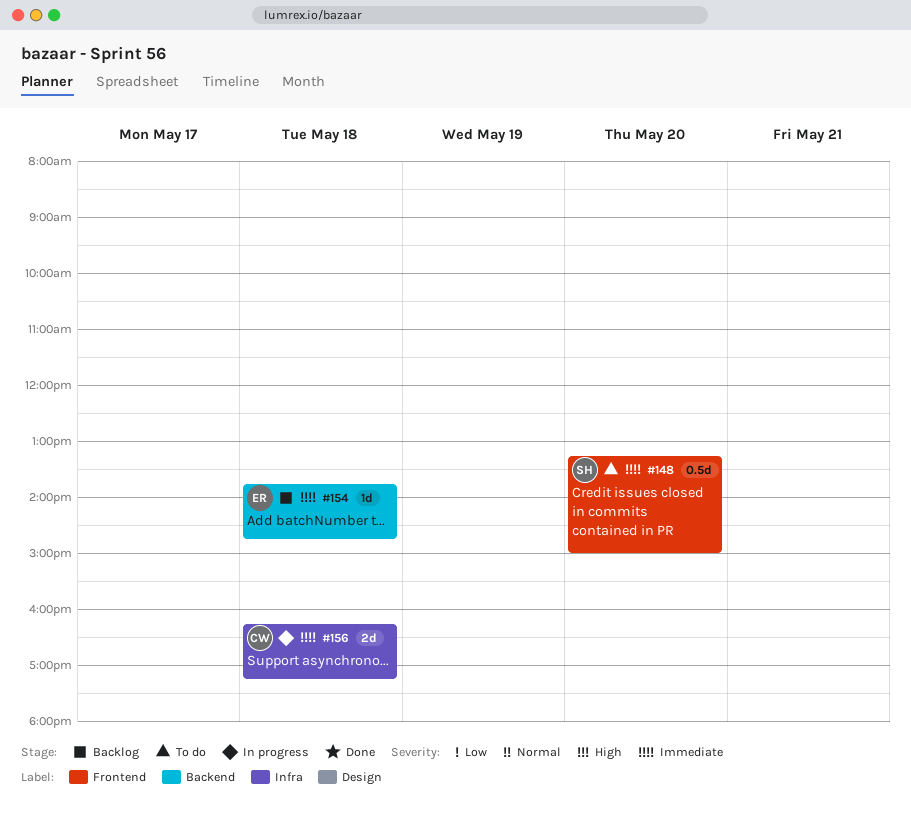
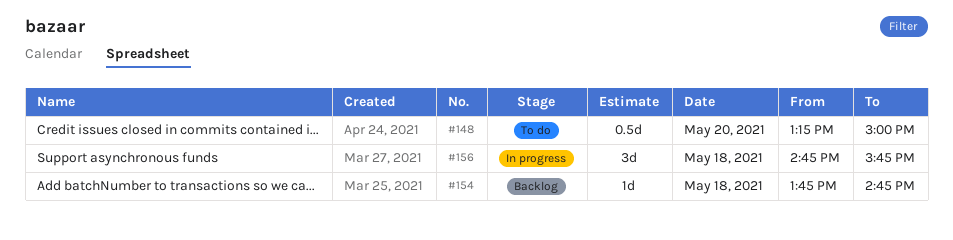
#156, estimate: 2d -> 3d
#156, begins: 16:15 -> 14:45
#156, ends: 17:15 -> 15:45

